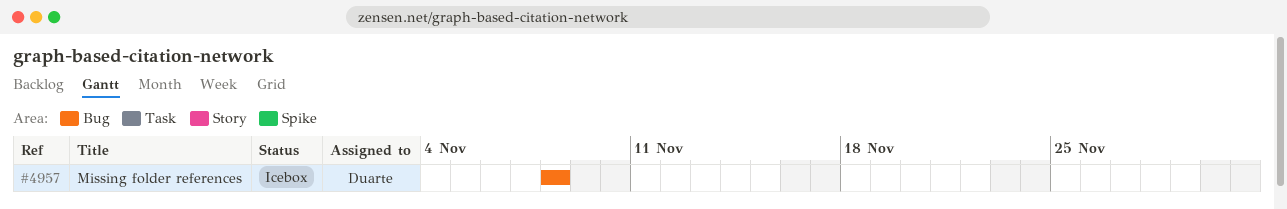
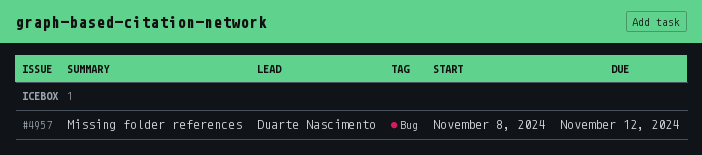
#4957, due: Nov 8 -> Nov 12

